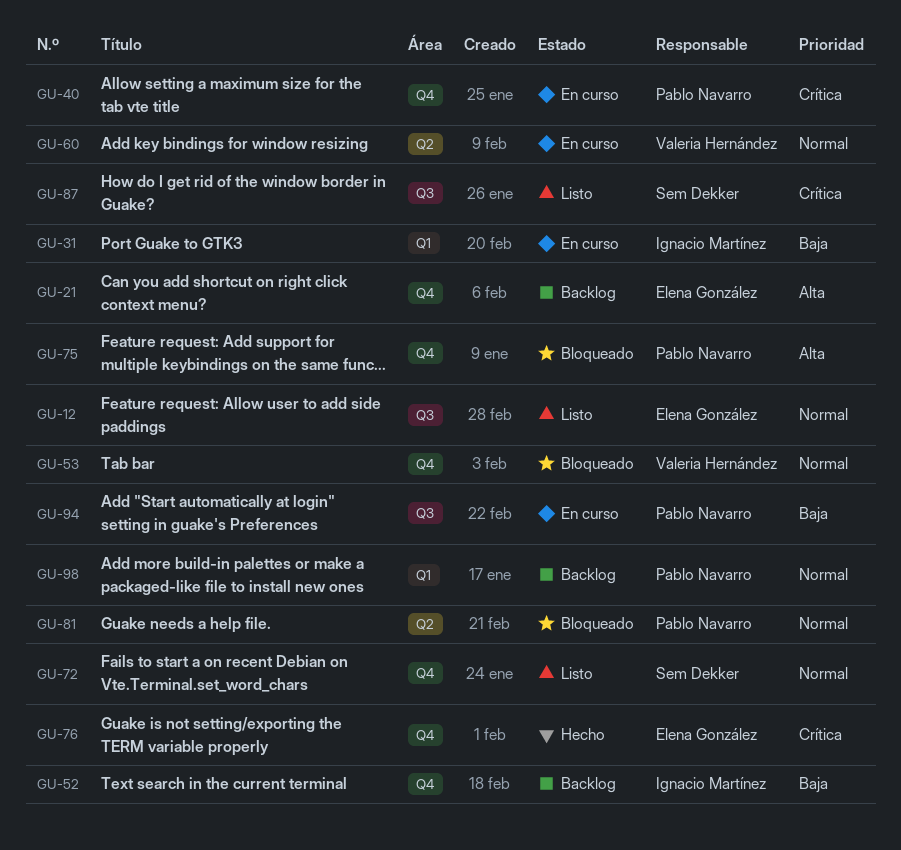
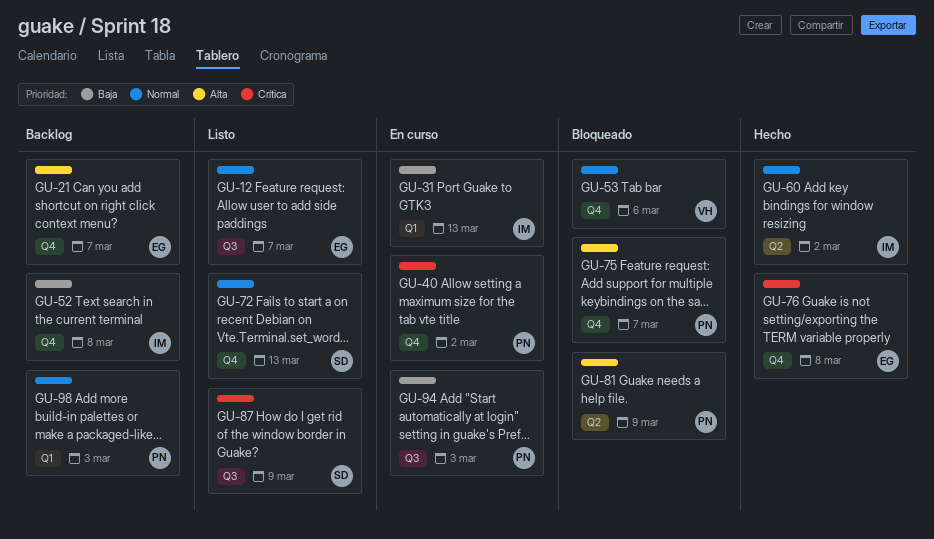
GU-60, status: En curso -> Hecho
GU-60, owner: Valeria Hernández -> Ignacio Martínez
GU-81, priority: Normal -> Alta

